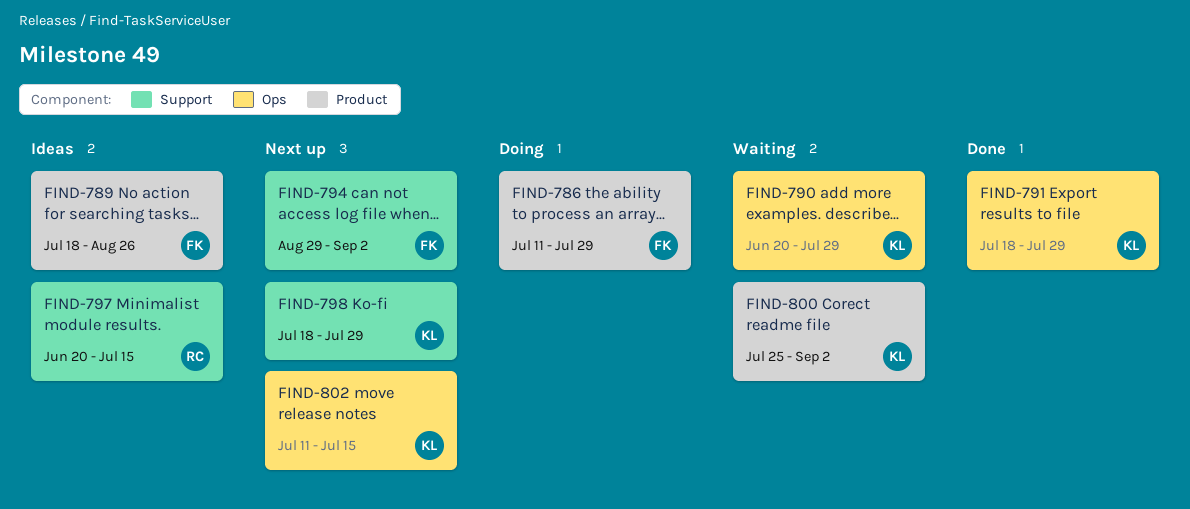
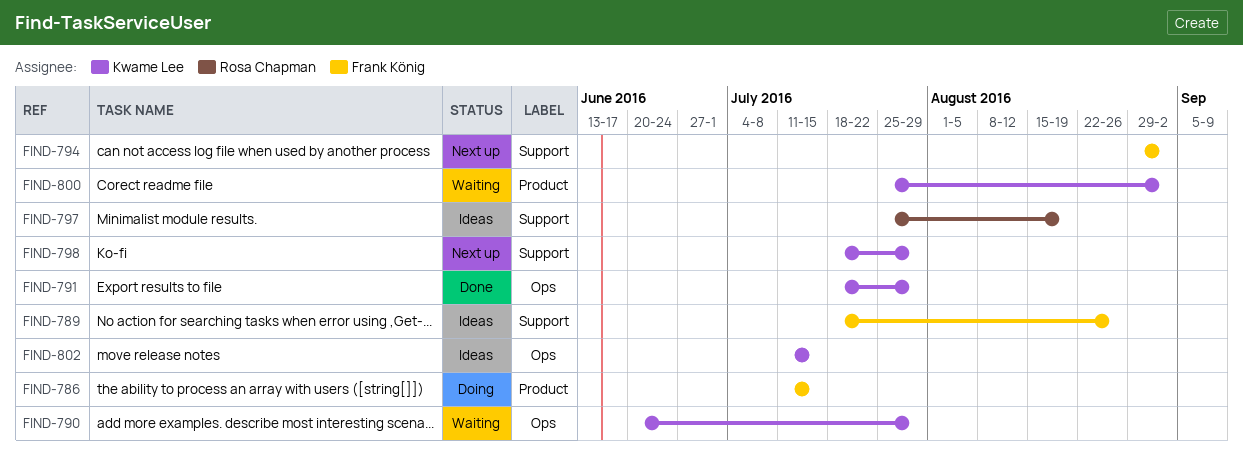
FIND-786, due: Jul 29 -> Jul 15
FIND-789, label: Product -> Support
FIND-797, start: Jun 20 -> Jul 25
FIND-797, due: Jul 15 -> Aug 19
FIND-802, status: Next up -> Ideas

